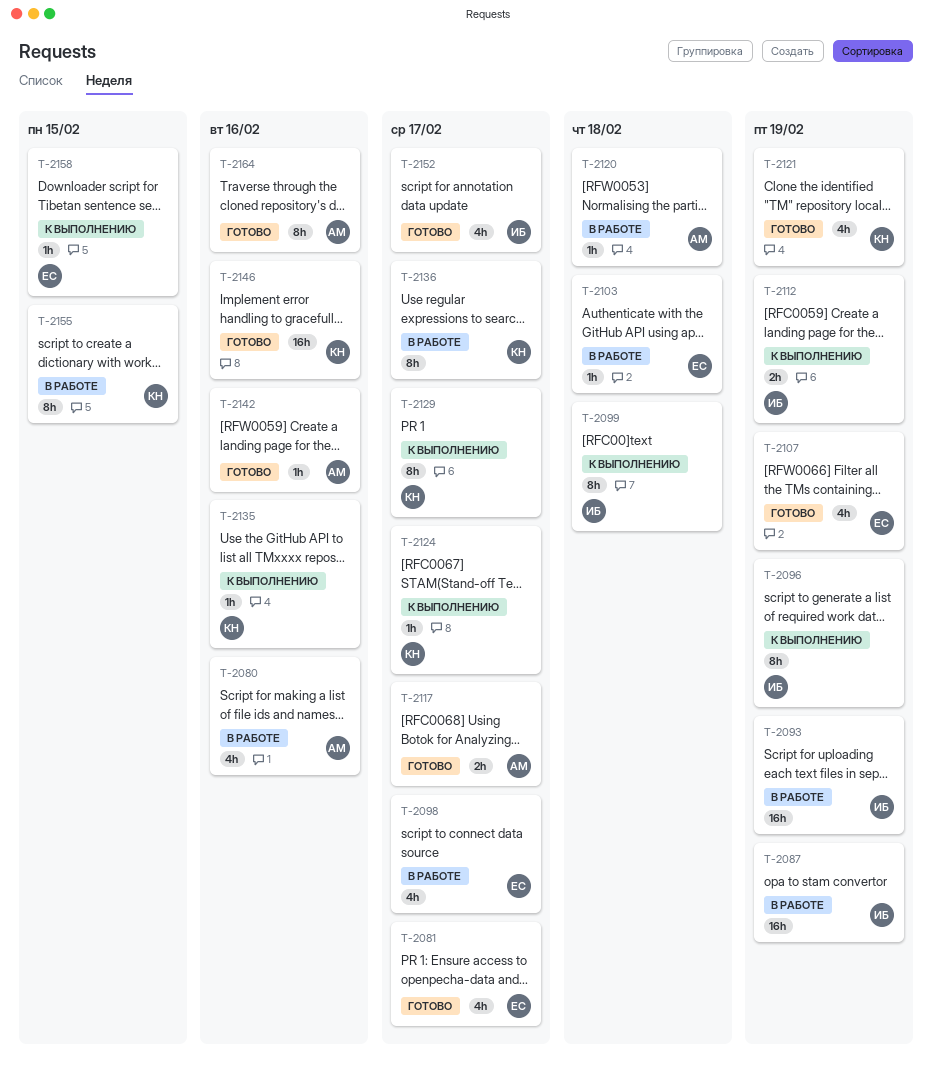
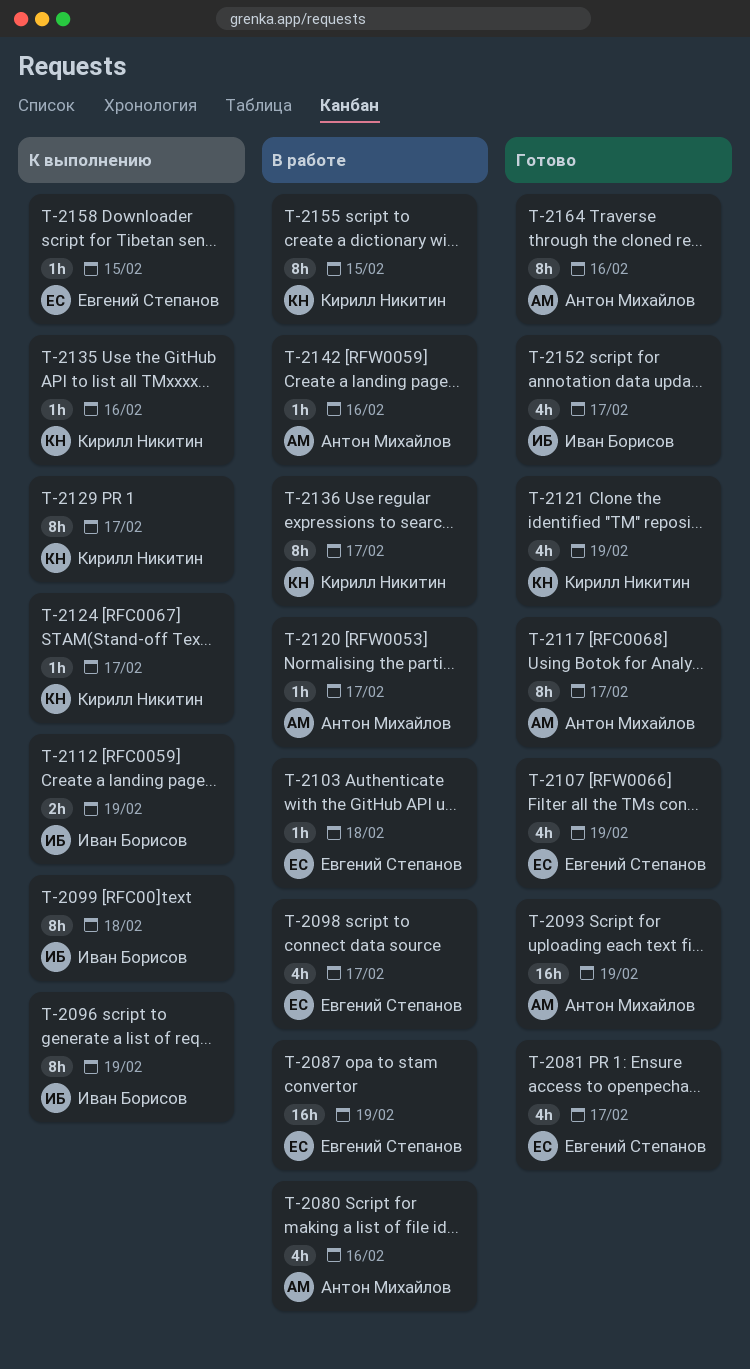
T-2087, owner: Иван Борисов -> Евгений Степанов
T-2093, status: В работе -> Готово
T-2093, owner: Иван Борисов -> Антон Михайлов
T-2117, estimate: 2h -> 8h
T-2120, due: Feb 18 -> Feb 17
T-2142, status: Готово -> В работе
T-2146: present -> none

